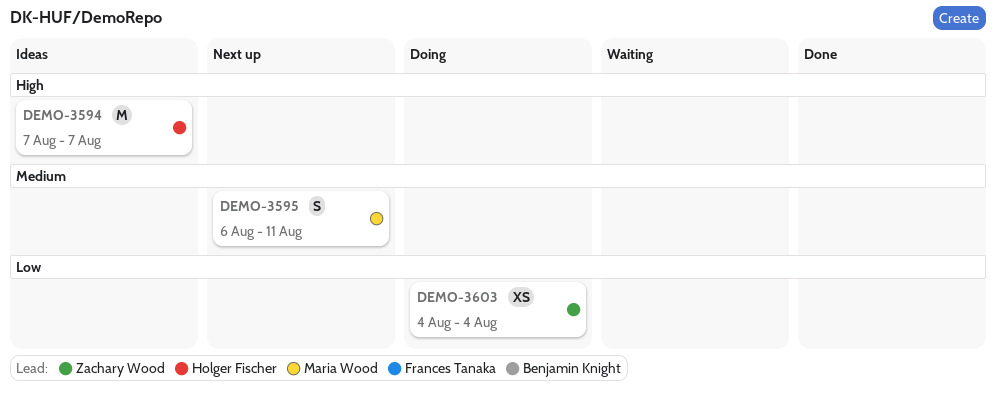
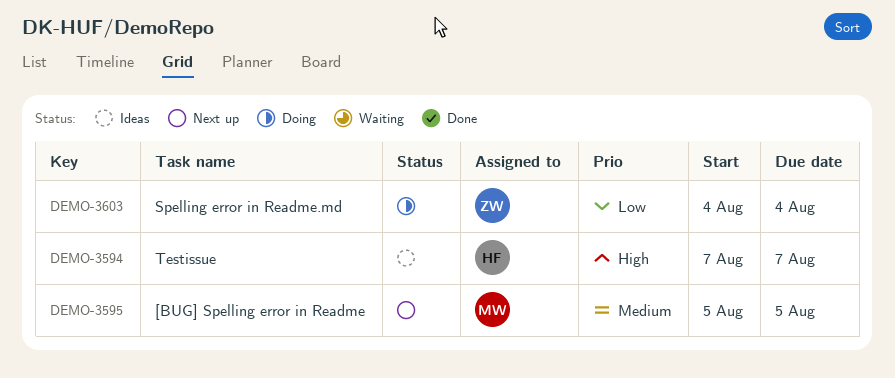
DEMO-3595, start: Aug 6 -> Aug 5
DEMO-3595, due: Aug 11 -> Aug 5

